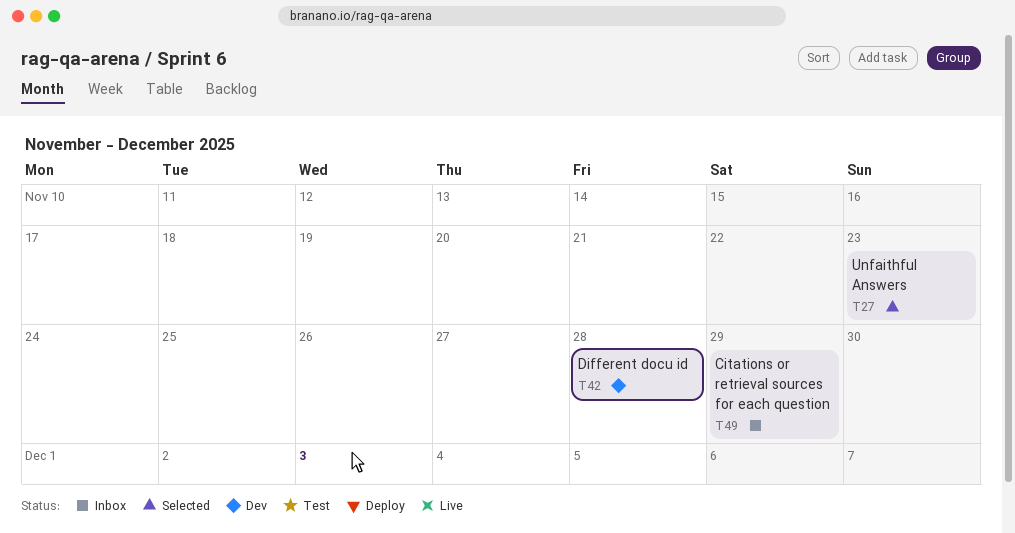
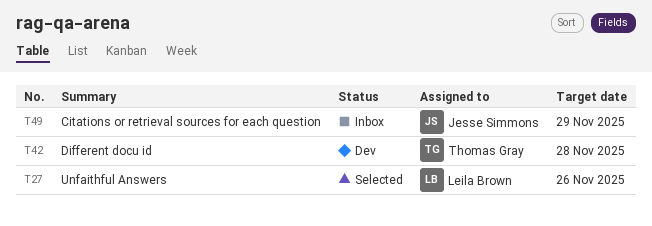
T27, due: Nov 23 -> Nov 26

